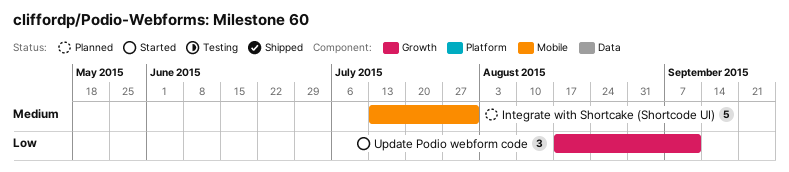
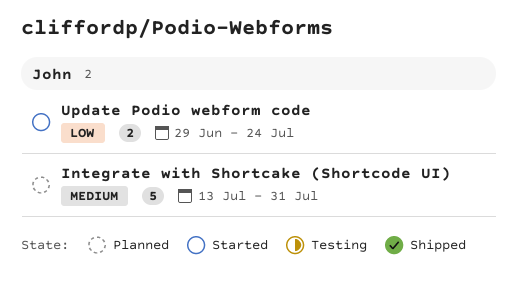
Update Podio webform code, estimate: 3 -> 2
Update Podio webform code, start: Aug 17 -> Jun 29
Update Podio webform code, due: Sep 11 -> Jul 24

